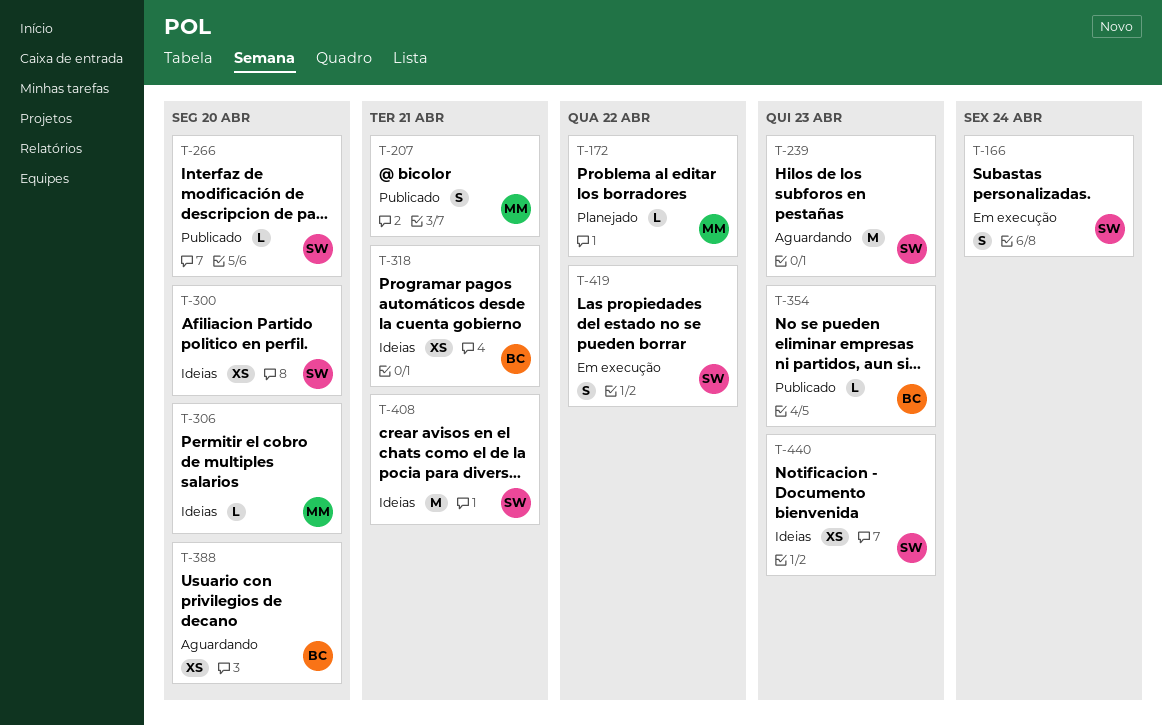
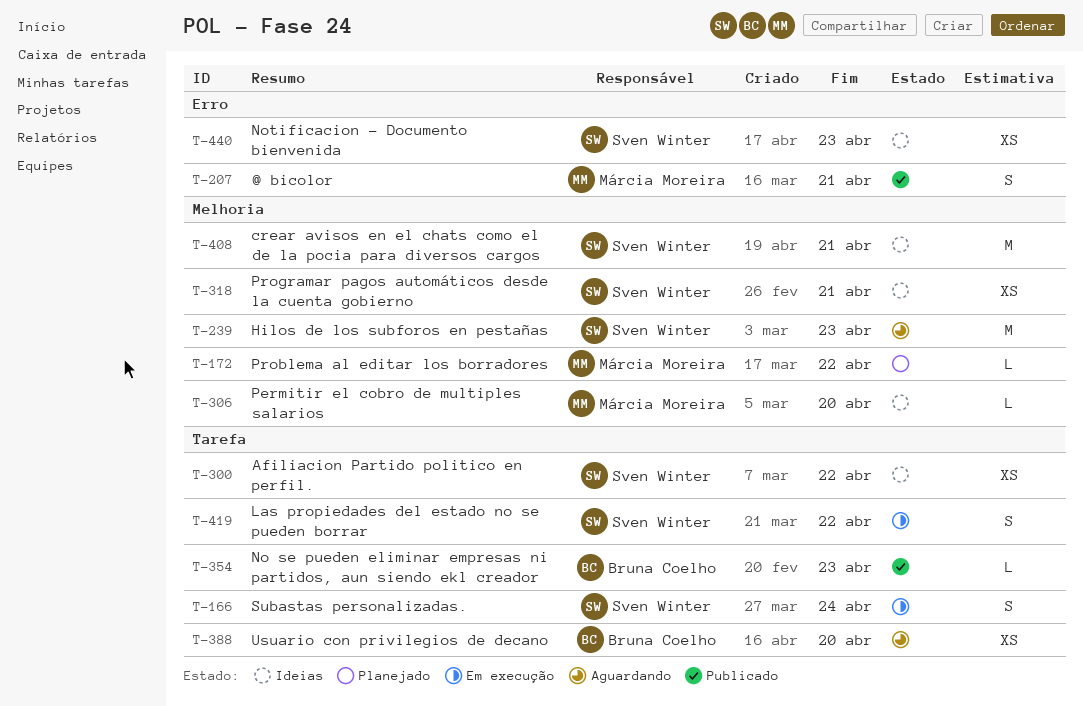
T-266: present -> none
T-300, due: Apr 20 -> Apr 22
T-318, owner: Bruna Coelho -> Sven Winter

